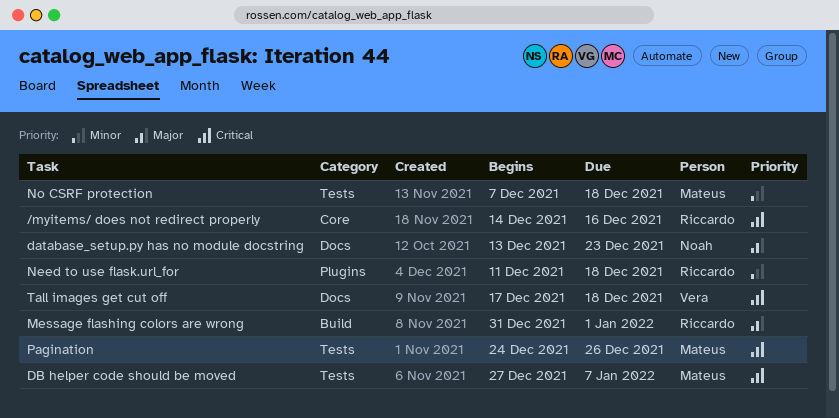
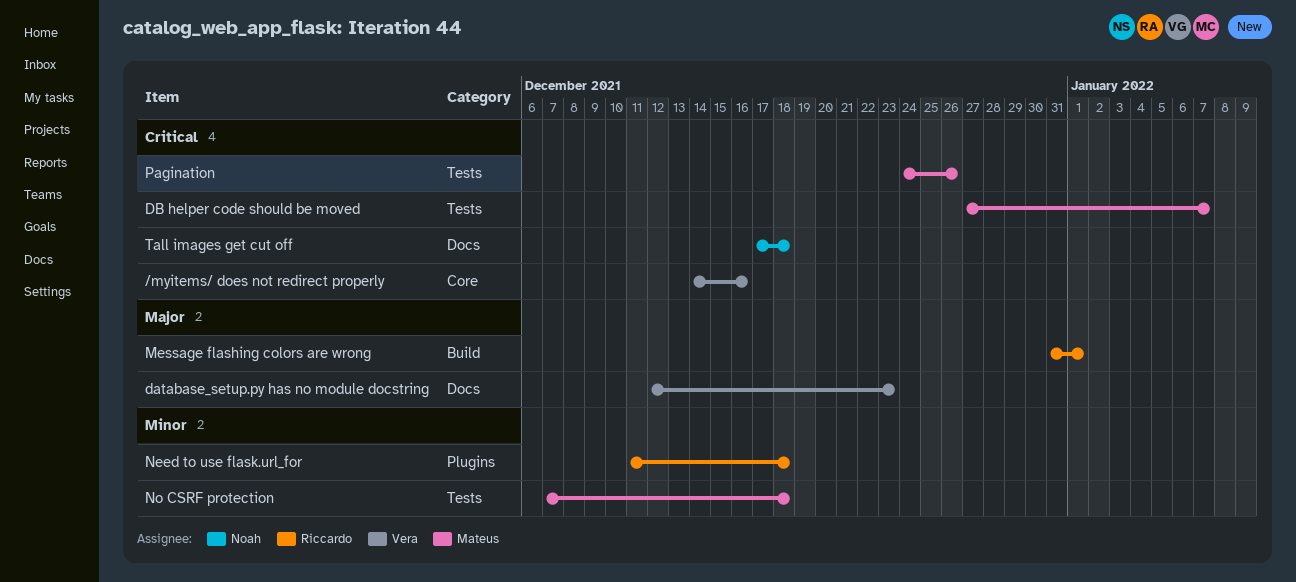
/myitems/ does not redirect properly, owner: Riccardo -> Vera
database_setup.py has no module docstring, owner: Noah -> Vera
database_setup.py has no module docstring, start: Dec 13 -> Dec 12
Tall images get cut off, owner: Vera -> Noah

